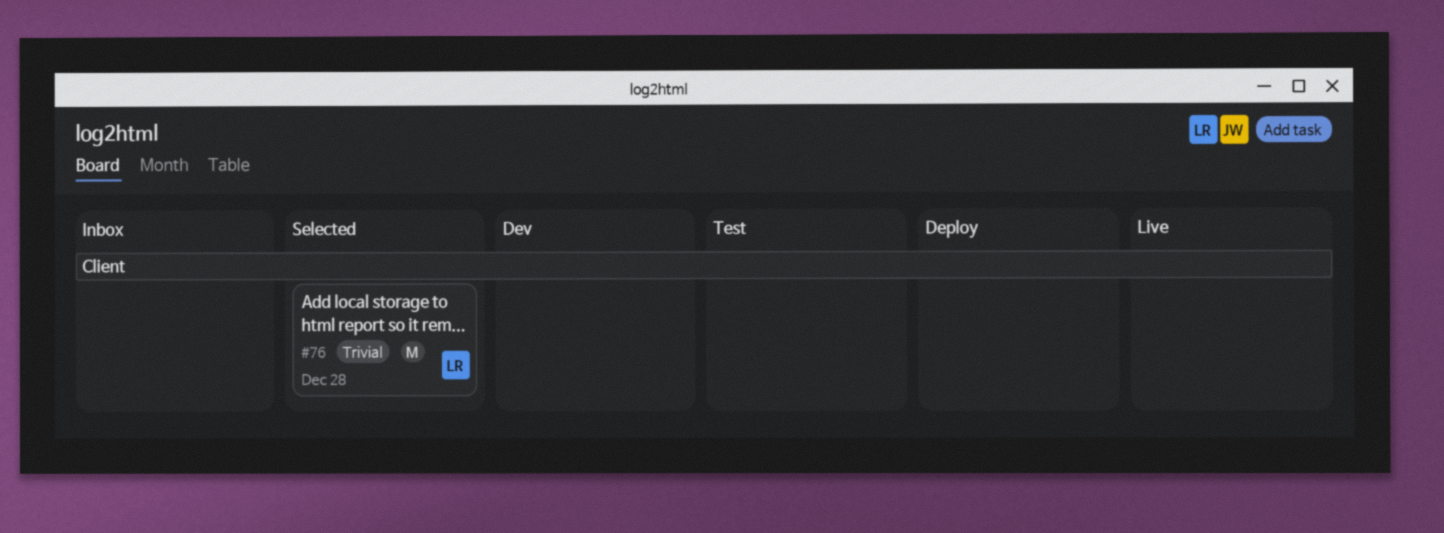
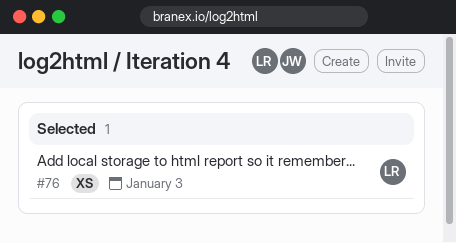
#76, estimate: M -> XS
#76, due: Dec 28 -> Jan 3

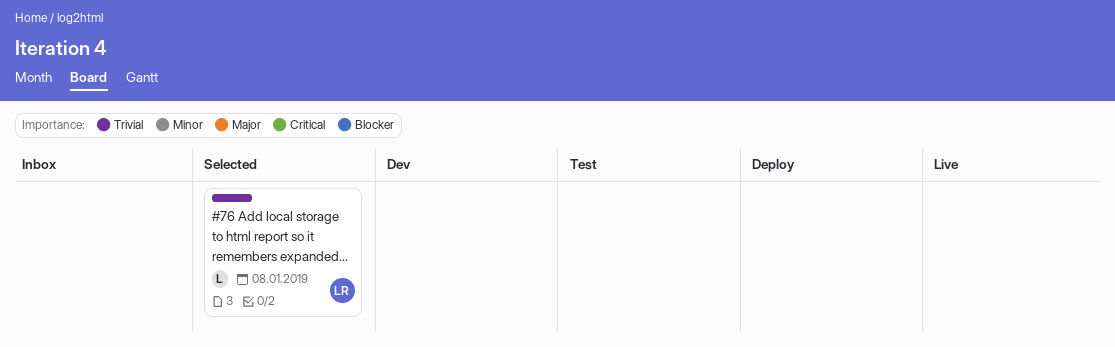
#76, estimate: XS -> L
#76, due: Jan 3 -> Jan 8

